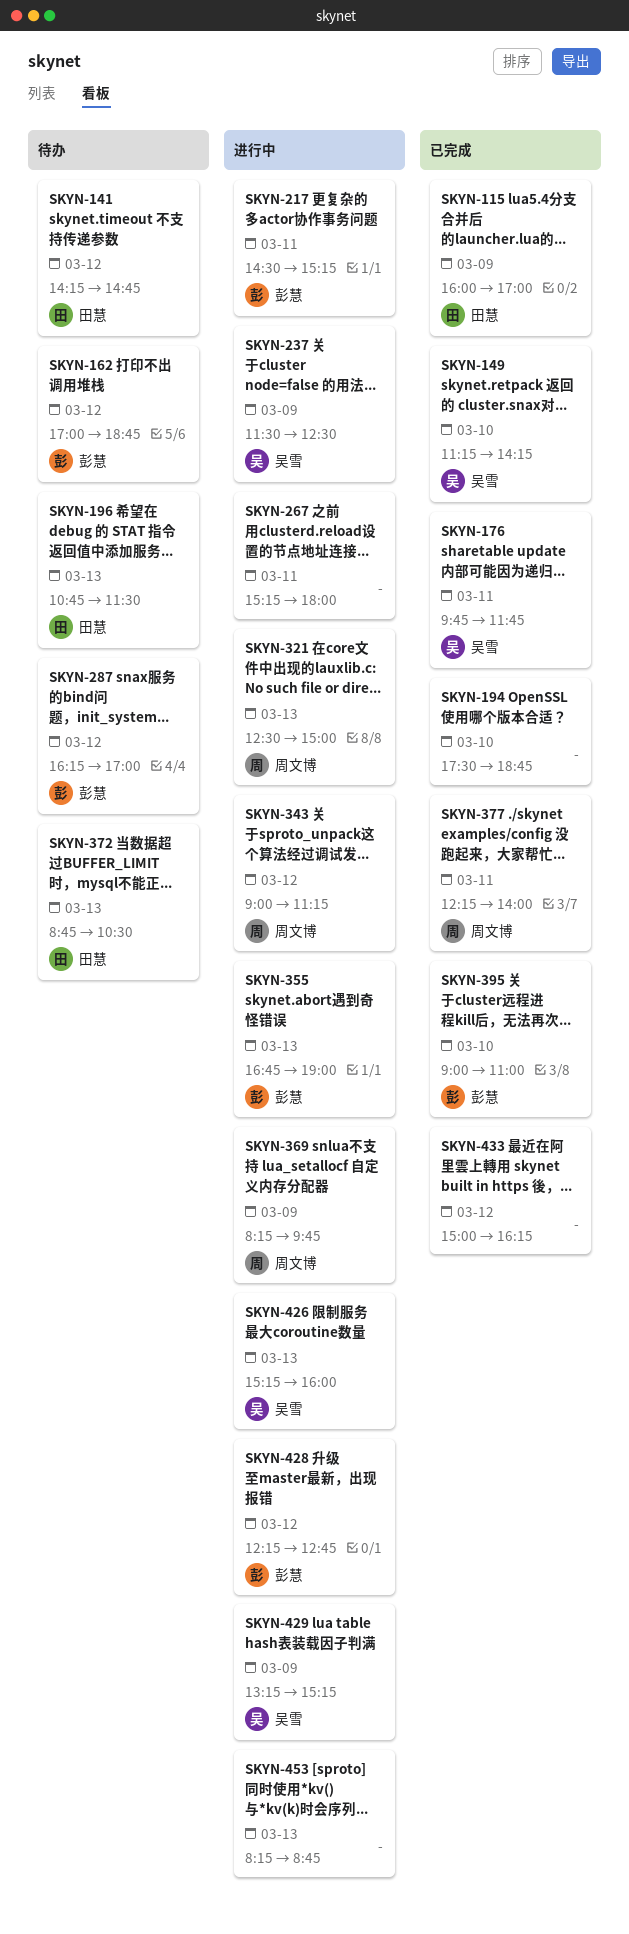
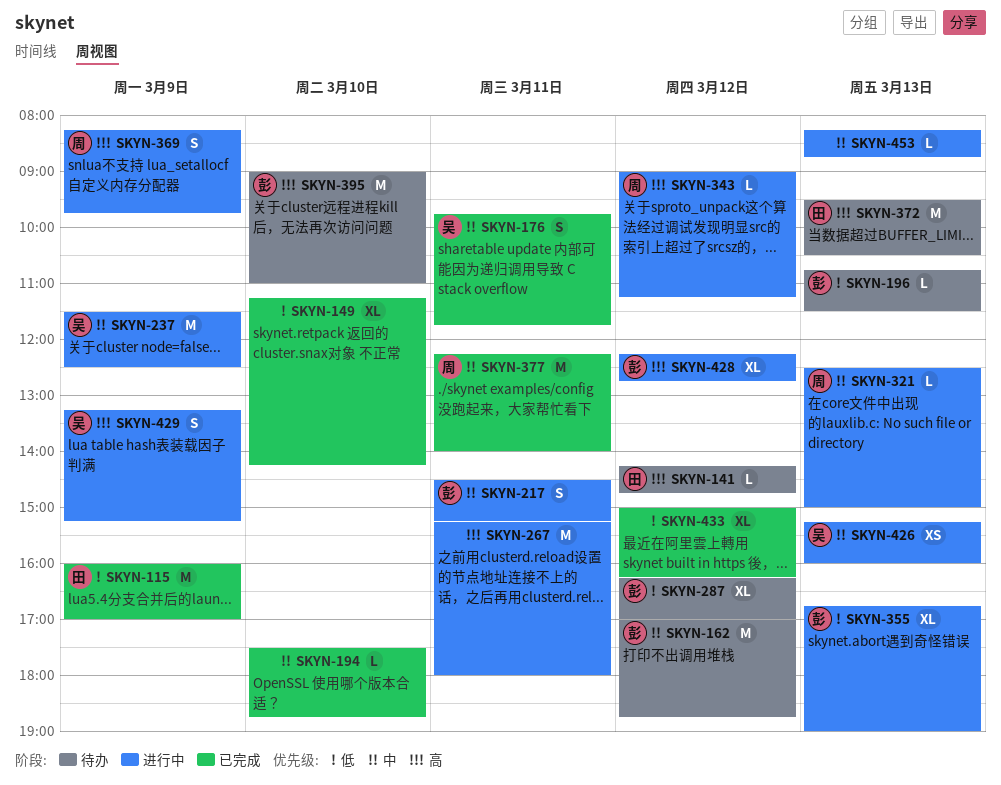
SKYN-149, owner: 吴雪 -> none
SKYN-196, owner: 田慧 -> 彭慧
SKYN-372, begins: 08:45 -> 09:30
SKYN-395, status: 已完成 -> 待办

